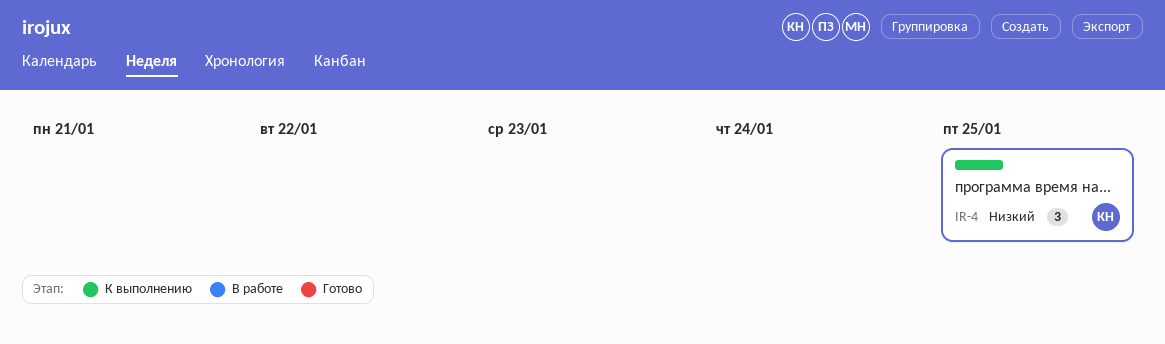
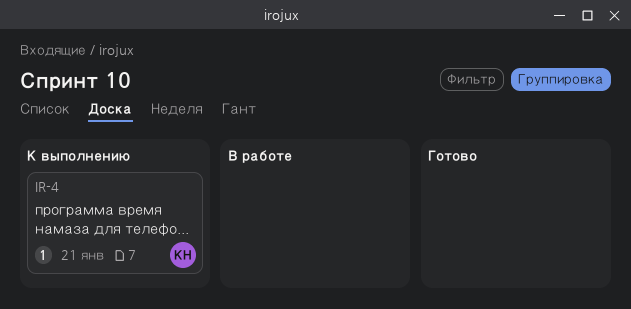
IR-4, estimate: 3 -> 1
IR-4, due: Jan 25 -> Jan 21

